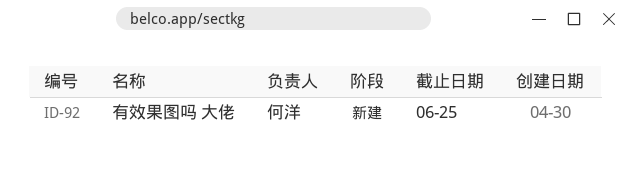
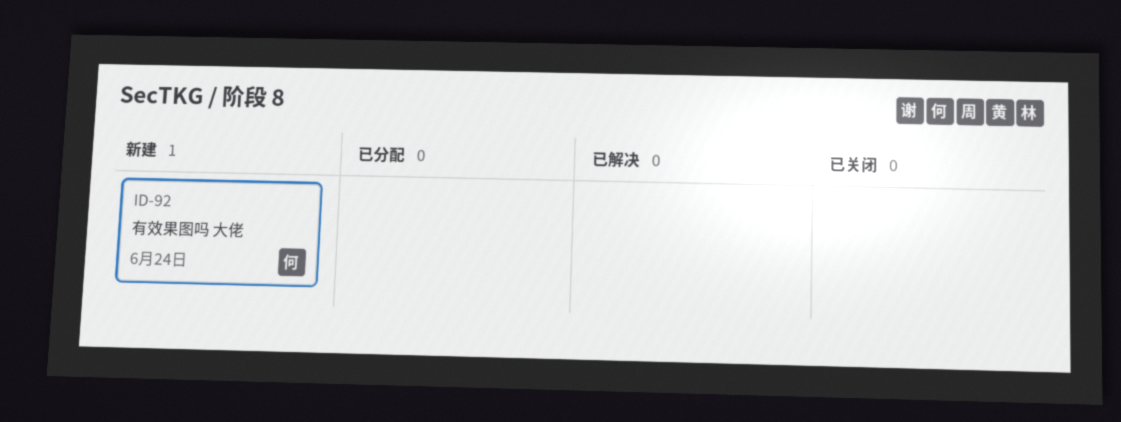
ID-92, due: Jun 25 -> Jun 24

